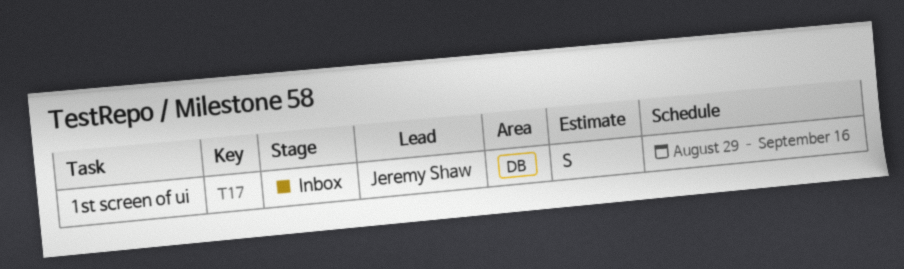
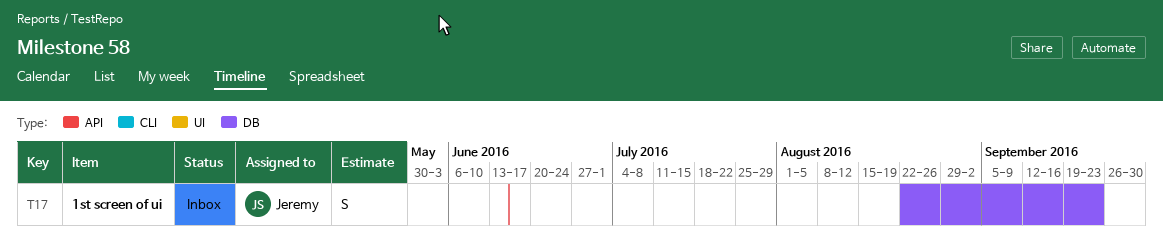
T17, start: Aug 29 -> Aug 22
T17, due: Sep 16 -> Sep 23

